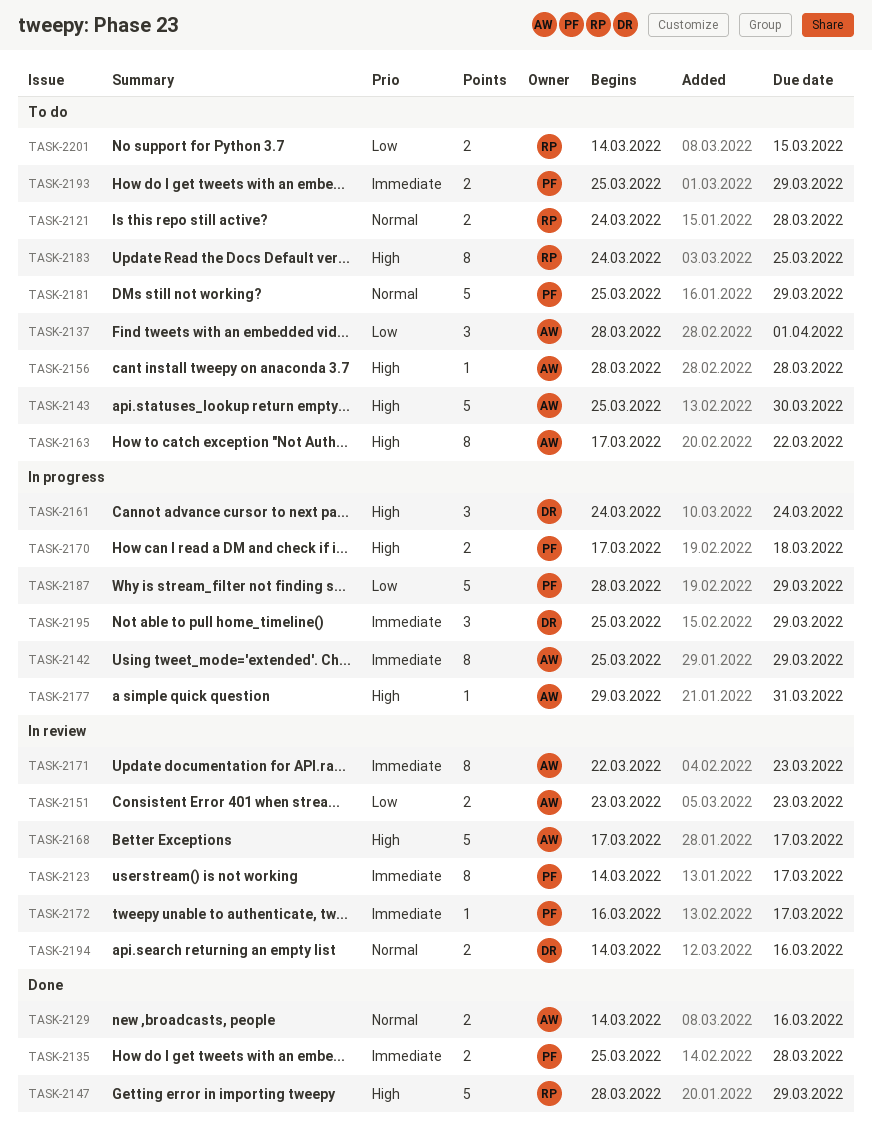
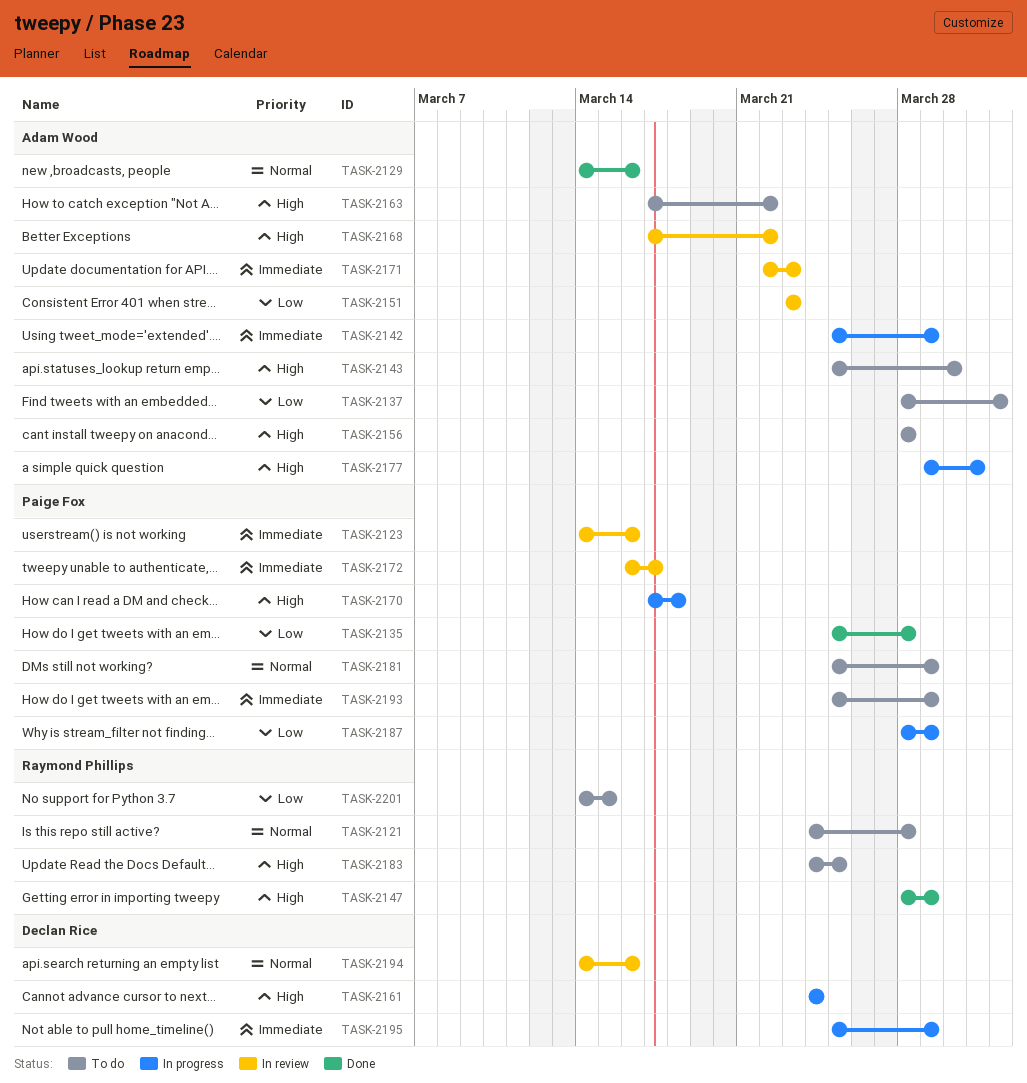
TASK-2123, due: Mar 17 -> Mar 16
TASK-2135, priority: Immediate -> Low
TASK-2168, due: Mar 17 -> Mar 22

